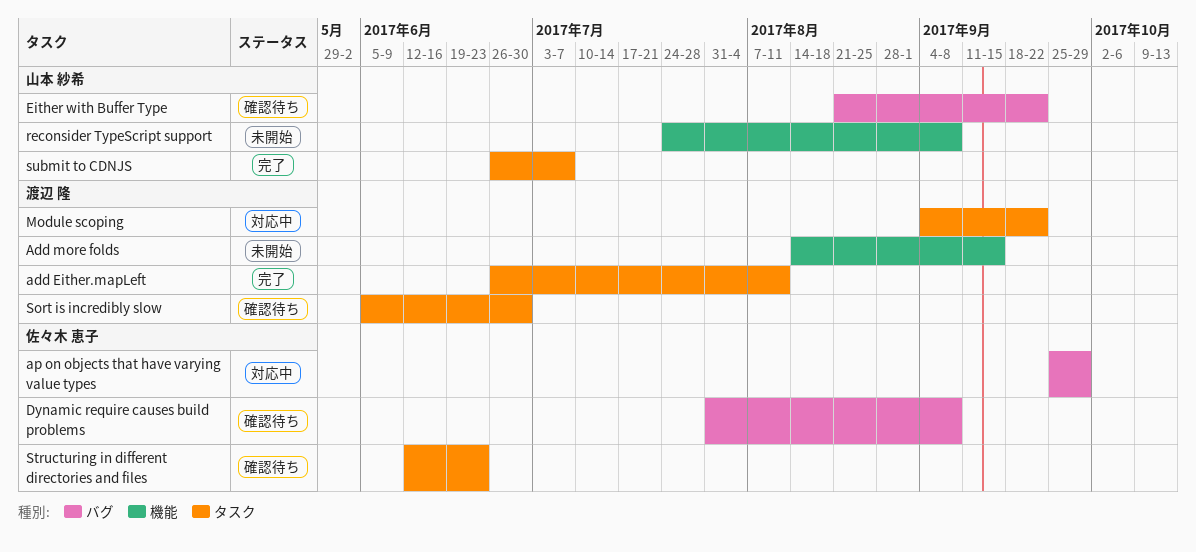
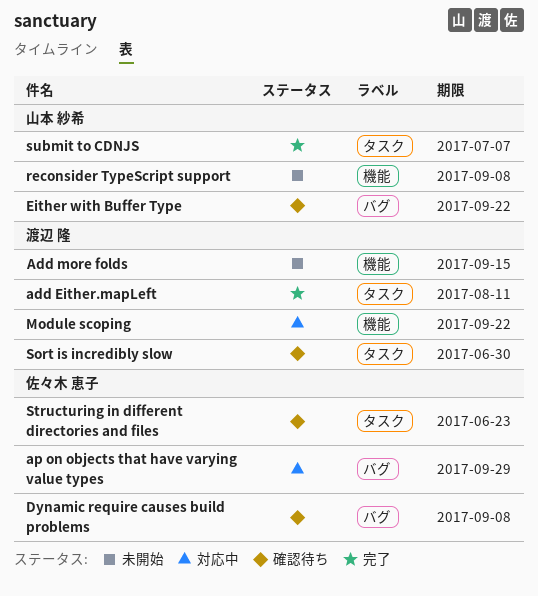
Module scoping, label: タスク -> 機能

